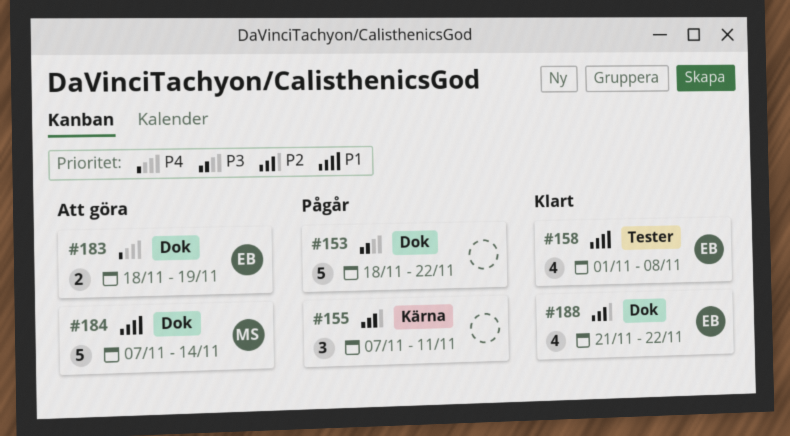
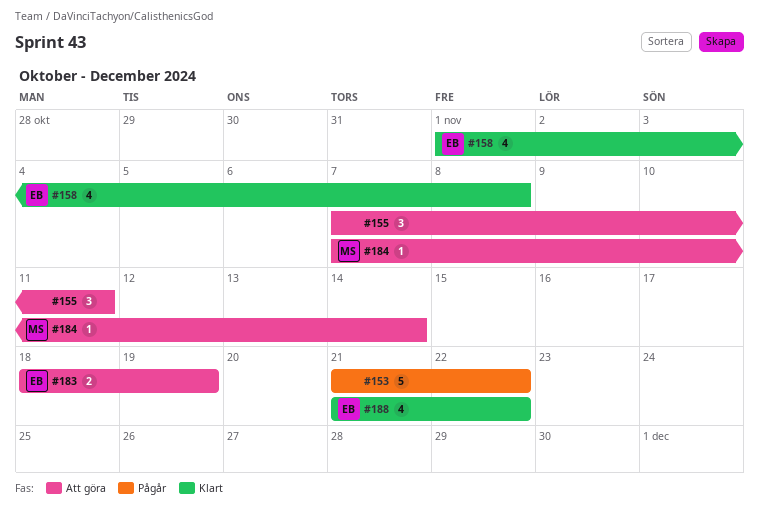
#153, start: Nov 18 -> Nov 21
#155, status: Pågår -> Att göra
#184, estimate: 5 -> 1

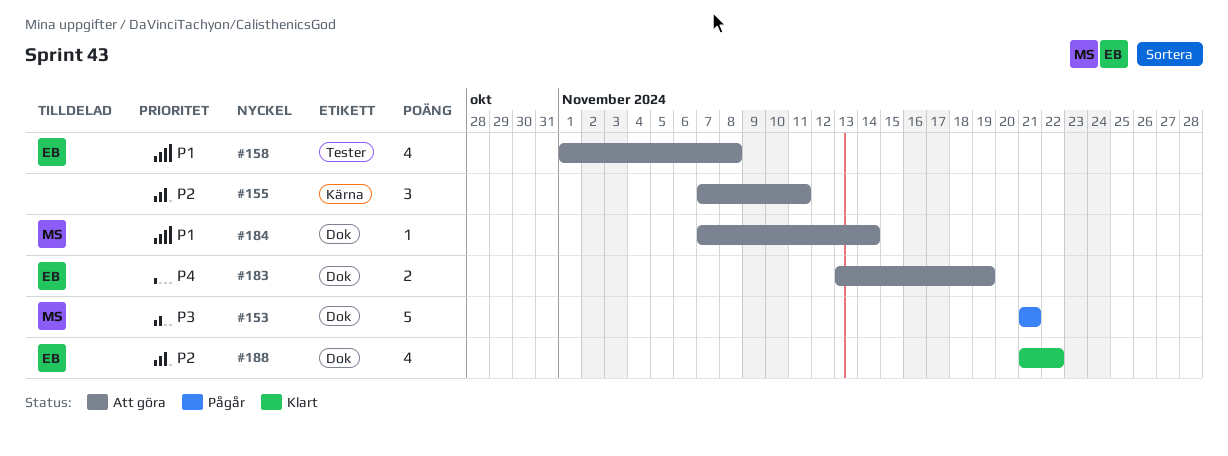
#153, owner: none -> MS
#153, due: Nov 22 -> Nov 21
#158, status: Klart -> Att göra
#183, start: Nov 18 -> Nov 13

